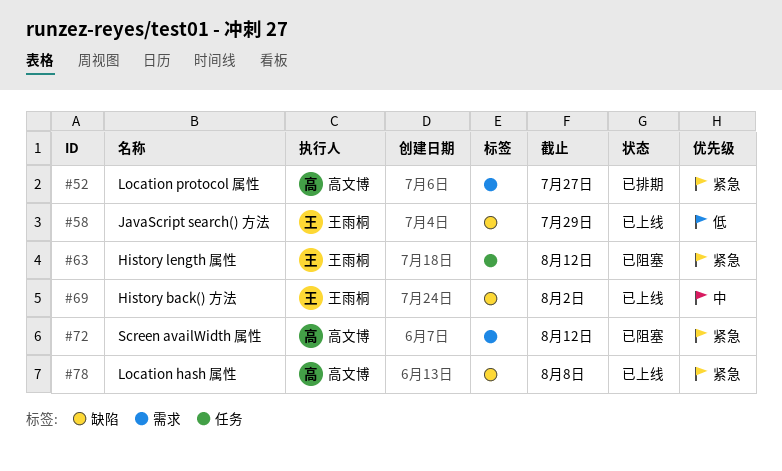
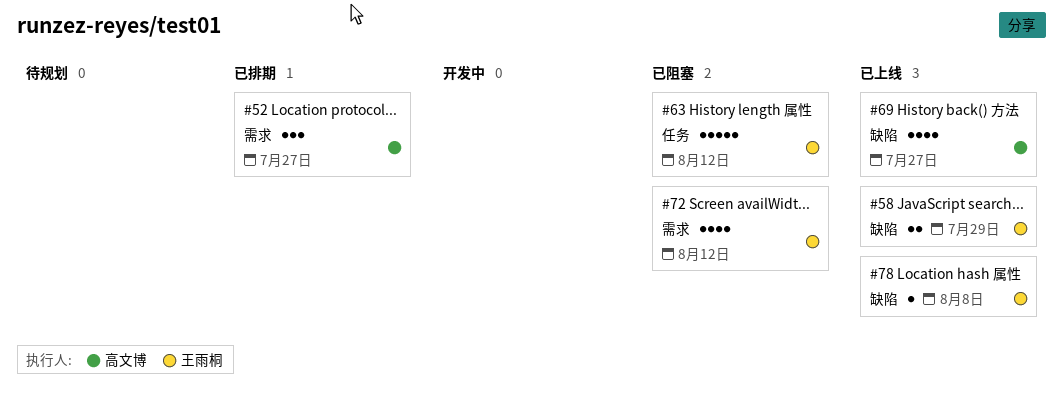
#69, owner: 王雨桐 -> 高文博
#69, due: Aug 2 -> Jul 27
#72, owner: 高文博 -> 王雨桐
#78, owner: 高文博 -> 王雨桐

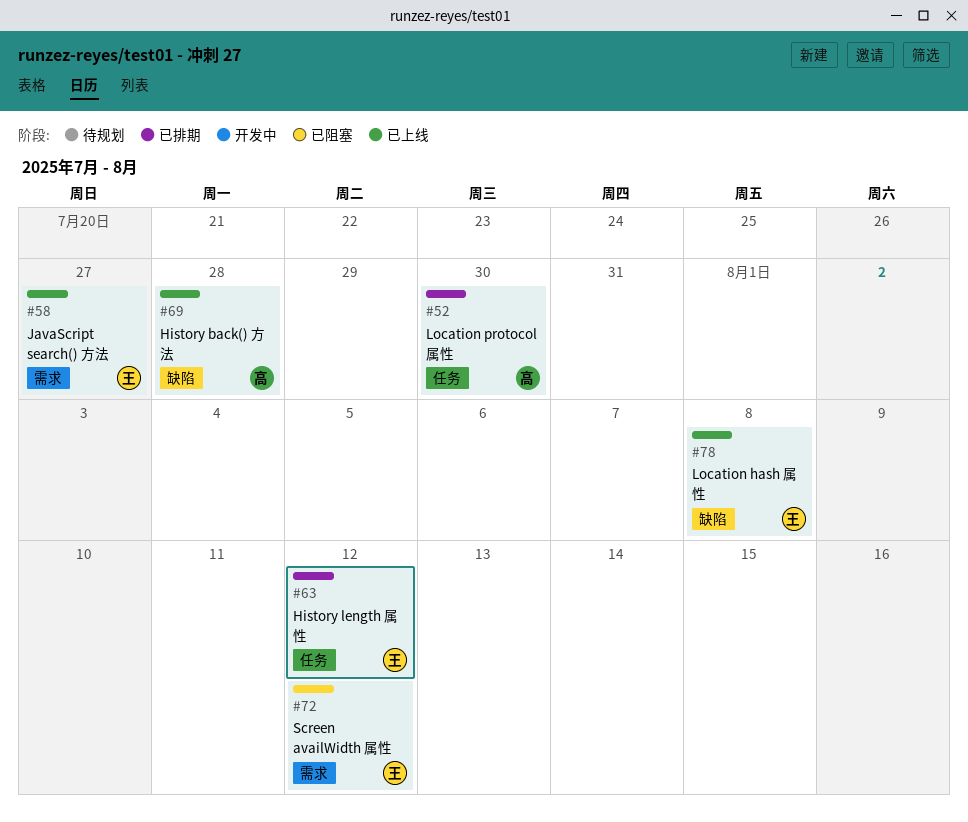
#52, label: 需求 -> 任务
#52, due: Jul 27 -> Jul 30
#58, label: 缺陷 -> 需求
#58, due: Jul 29 -> Jul 27
#63, status: 已阻塞 -> 已排期
#69, due: Jul 27 -> Jul 28

